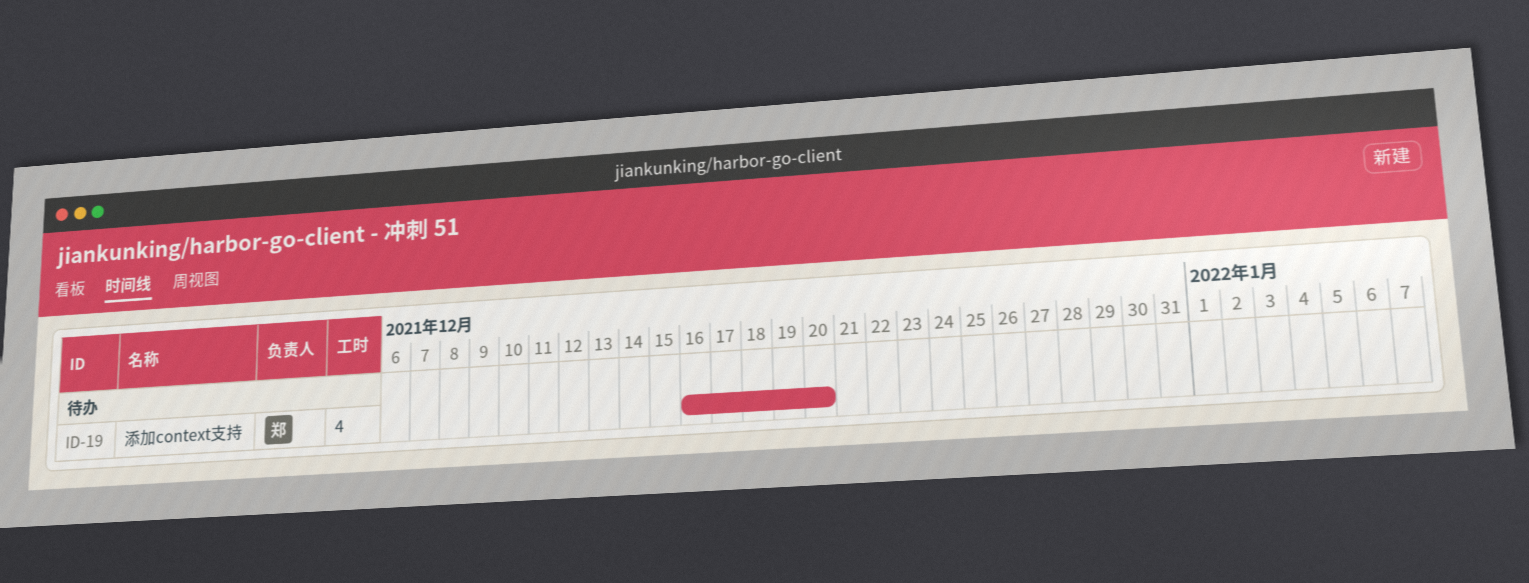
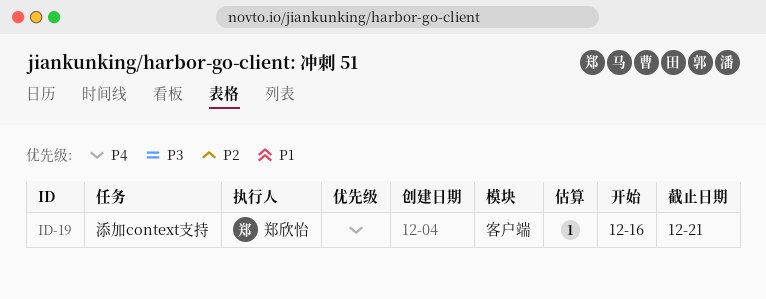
ID-19, estimate: 4 -> 1
ID-19, due: Dec 20 -> Dec 21

